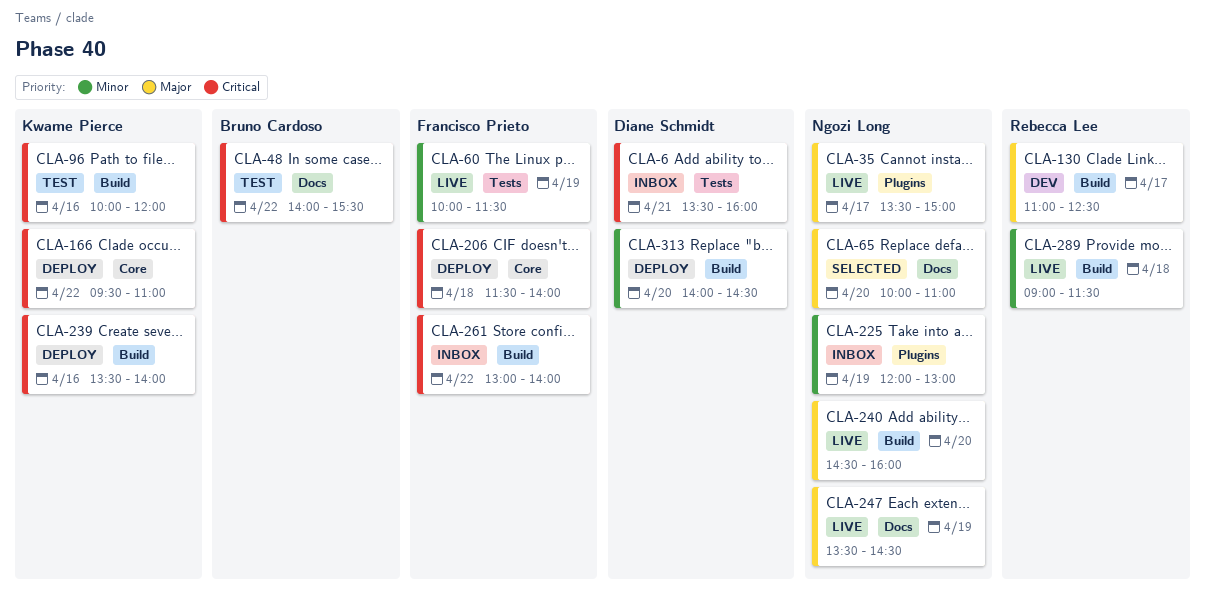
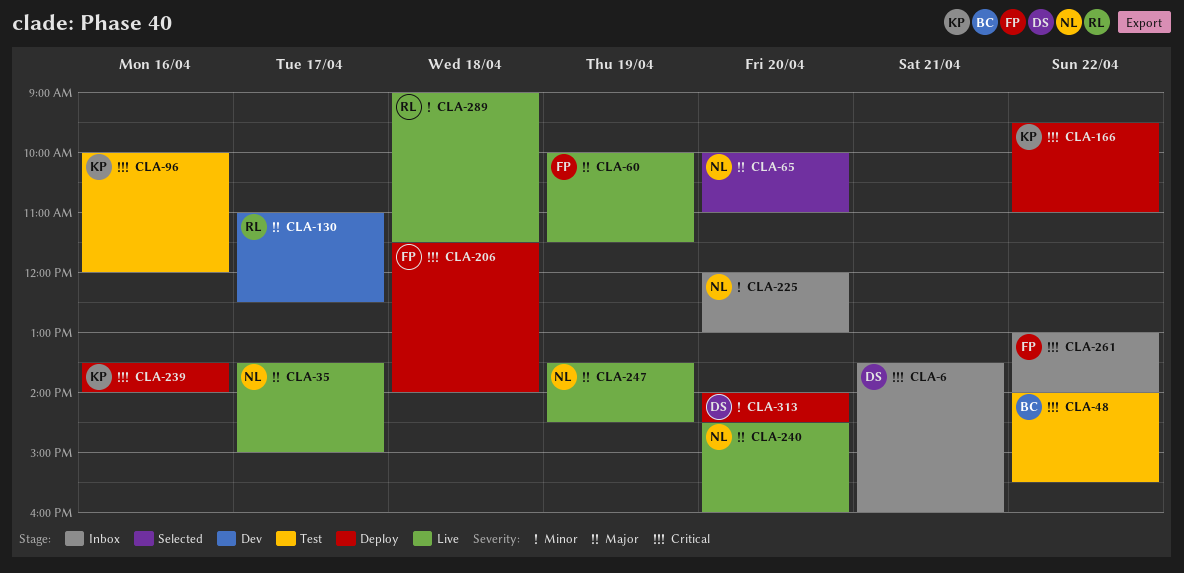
CLA-60, priority: Minor -> Major
CLA-225, day: Apr 19 -> Apr 20

